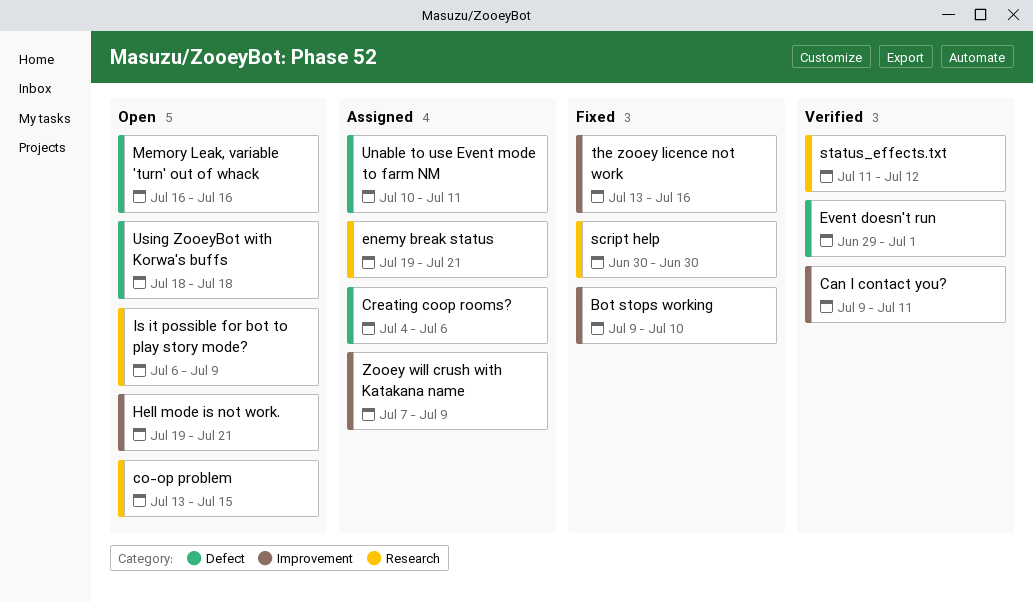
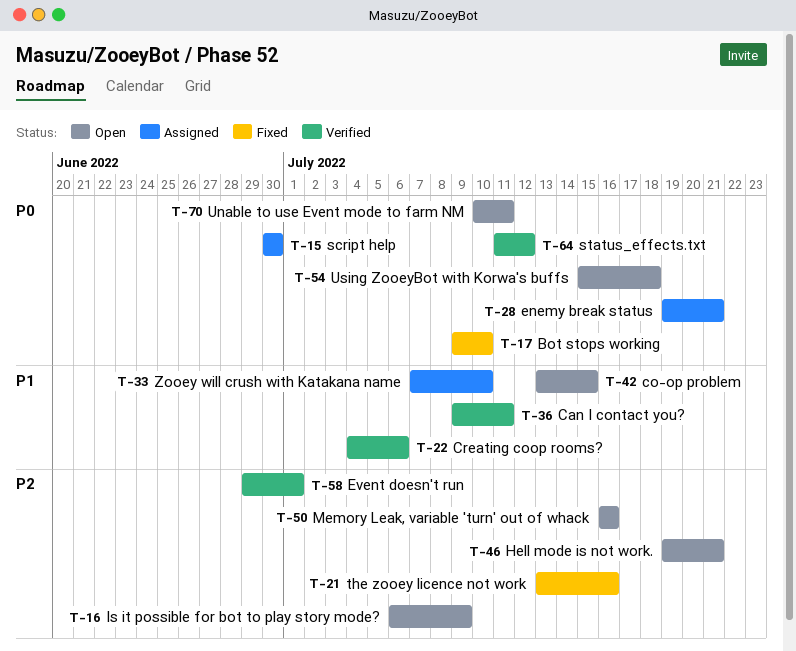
Creating coop rooms?, status: Assigned -> Verified
script help, status: Fixed -> Assigned
Unable to use Event mode to farm NM, status: Assigned -> Open
Using ZooeyBot with Korwa's buffs, start: Jul 18 -> Jul 15
Zooey will crush with Katakana name, due: Jul 9 -> Jul 10

